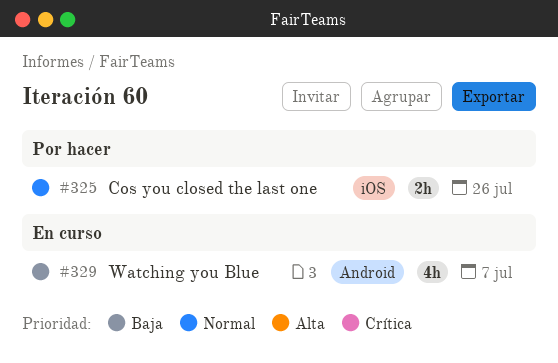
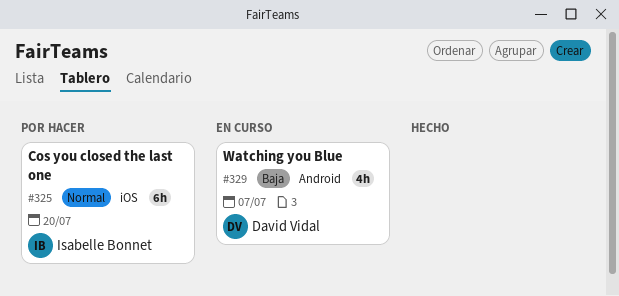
#325, estimate: 2h -> 6h
#325, due: Jul 26 -> Jul 20

